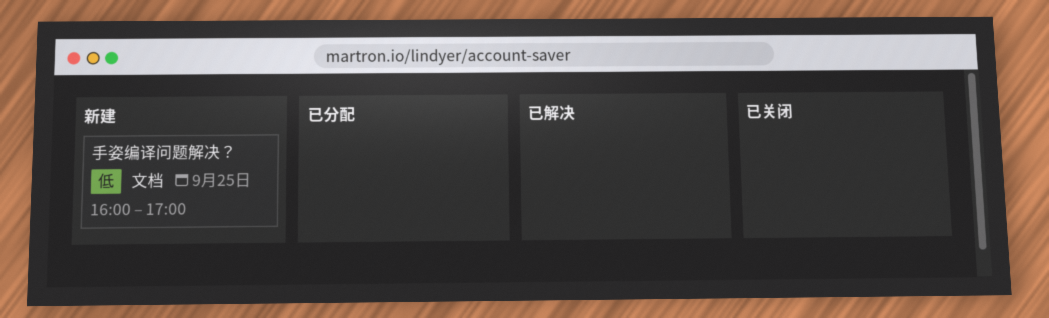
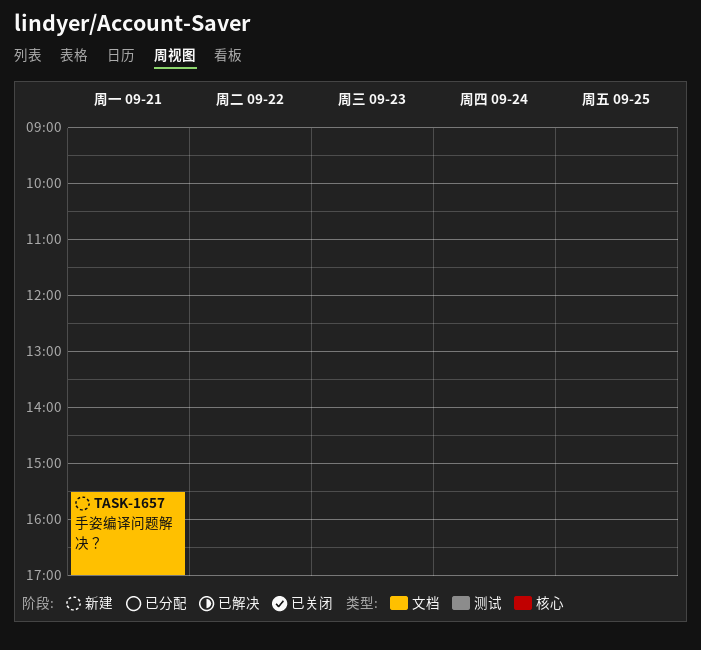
手姿编译问题解决？, day: Sep 25 -> Sep 21
手姿编译问题解决？, begins: 16:00 -> 15:30

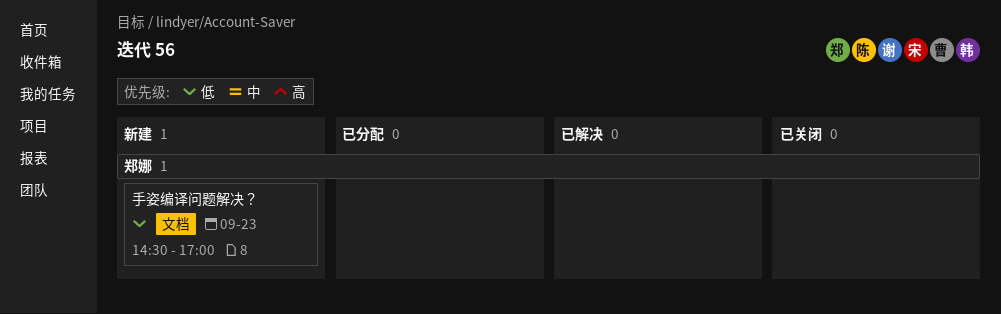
手姿编译问题解决？, day: Sep 21 -> Sep 23
手姿编译问题解决？, begins: 15:30 -> 14:30

